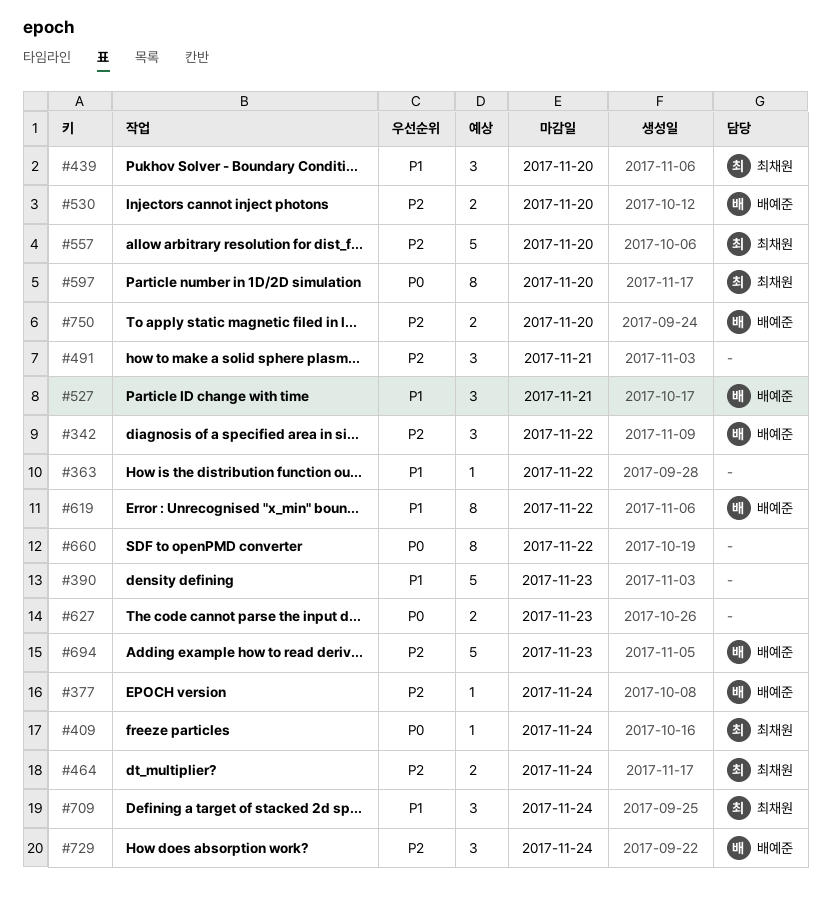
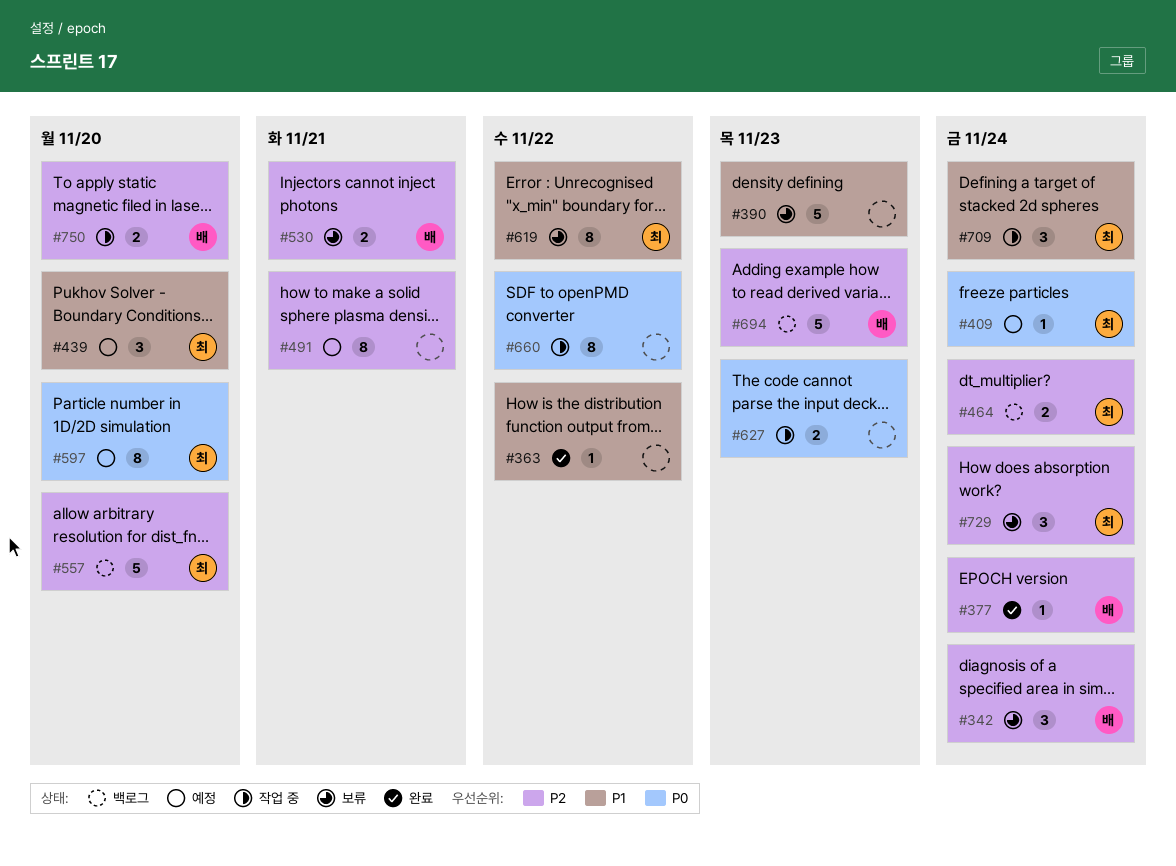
#342, due: Nov 22 -> Nov 24
#491, estimate: 3 -> 8
#527: present -> none
#530, due: Nov 20 -> Nov 21
#619, owner: 배예준 -> 최채원
#729, owner: 배예준 -> 최채원

